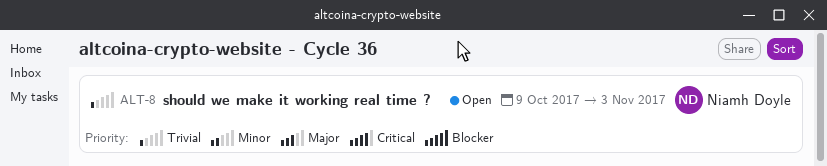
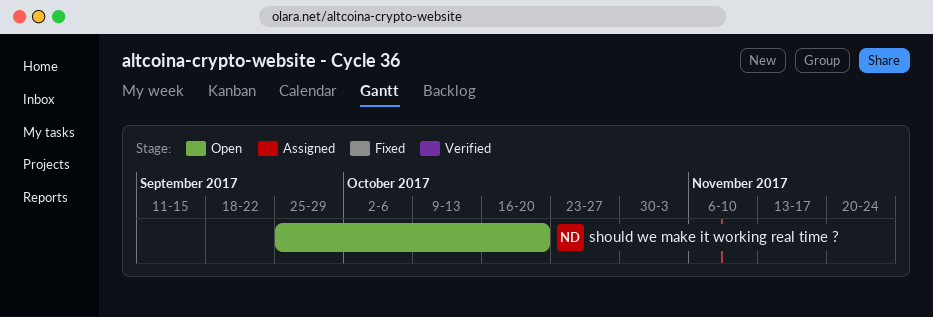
should we make it working real time ?, start: Oct 9 -> Sep 25
should we make it working real time ?, due: Nov 3 -> Oct 20

